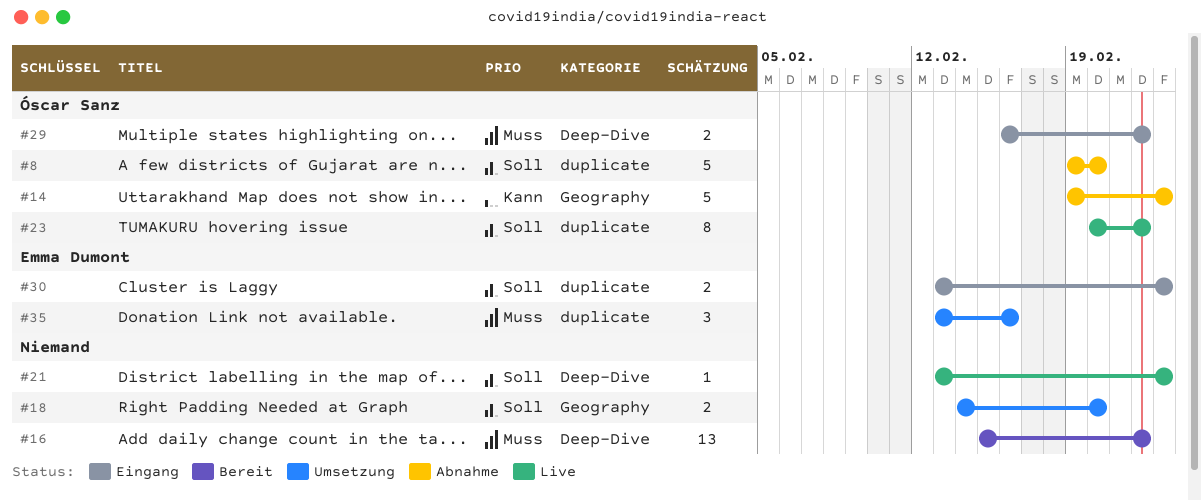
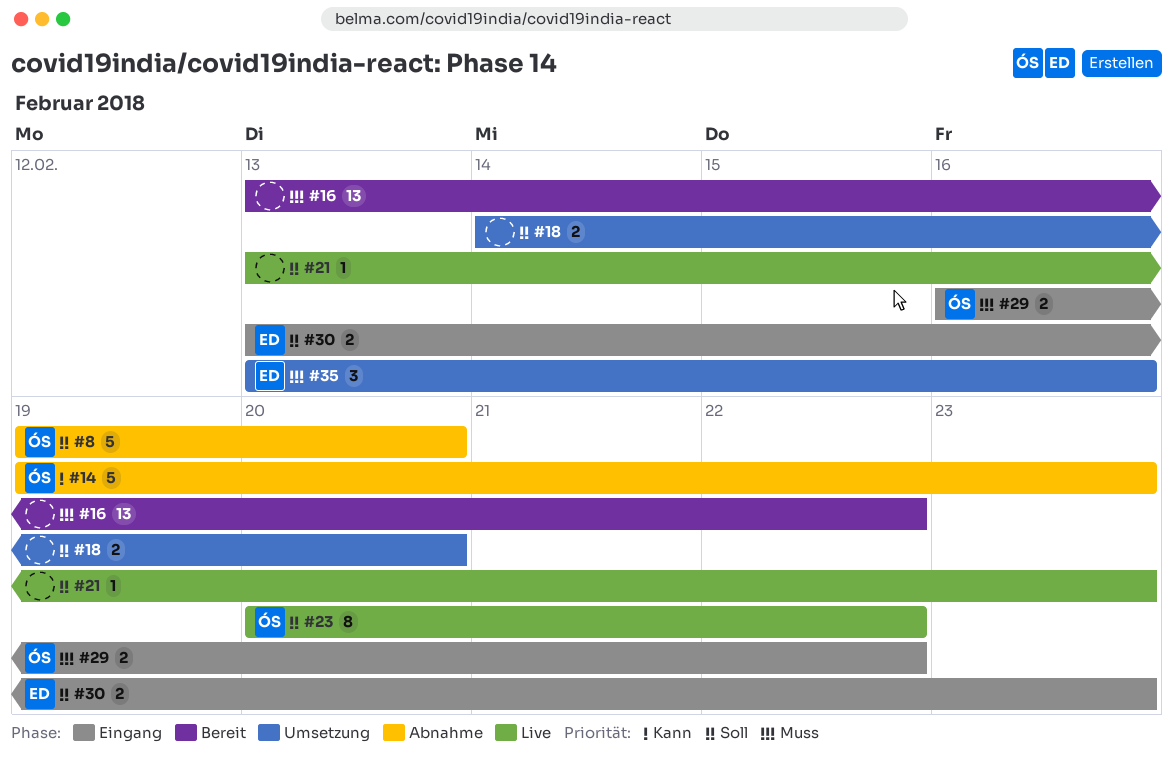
#16, start: Feb 15 -> Feb 13

